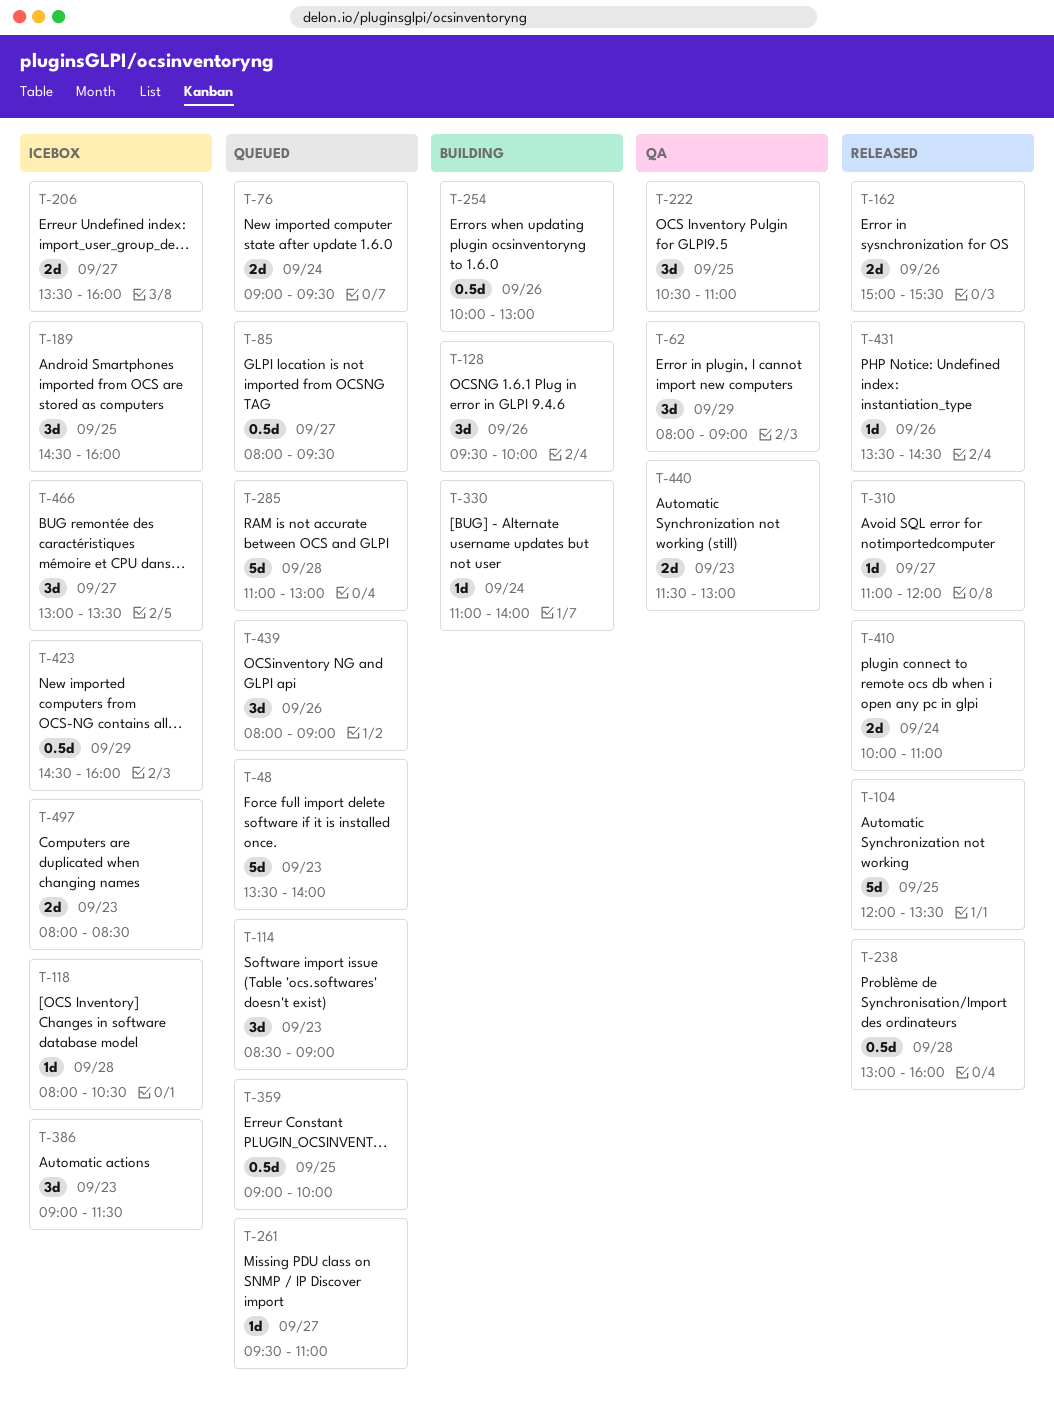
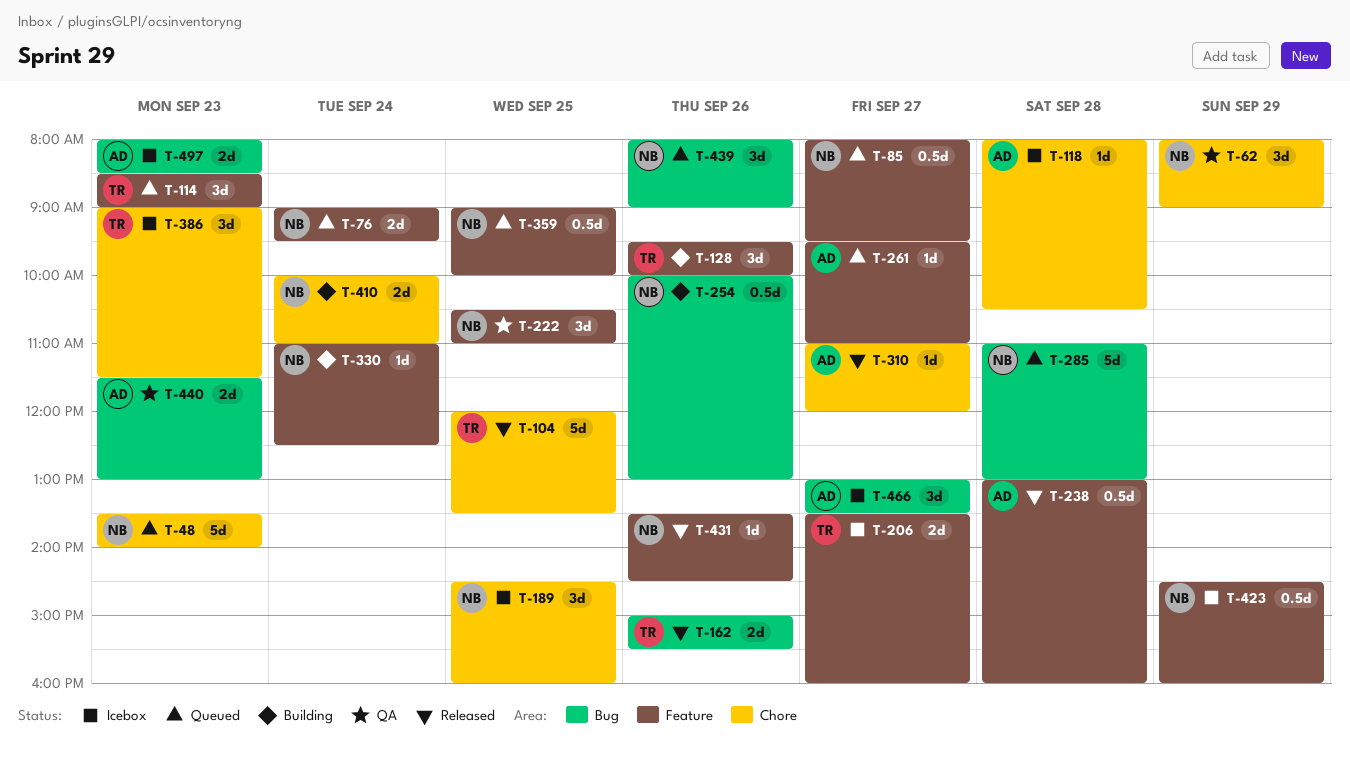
T-330, ends: 14:00 -> 12:30
T-410, status: Released -> Building

